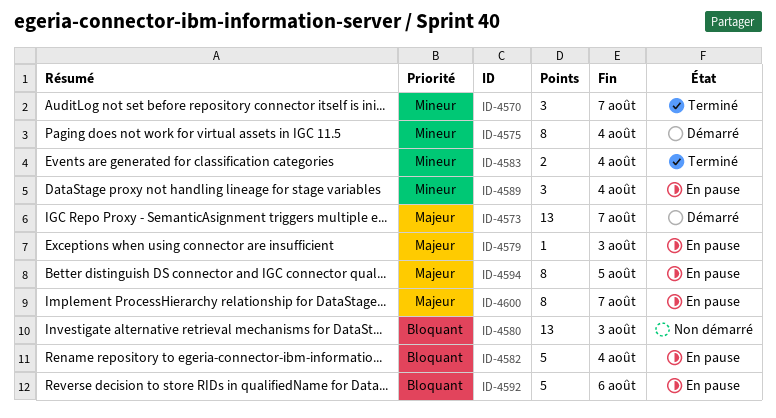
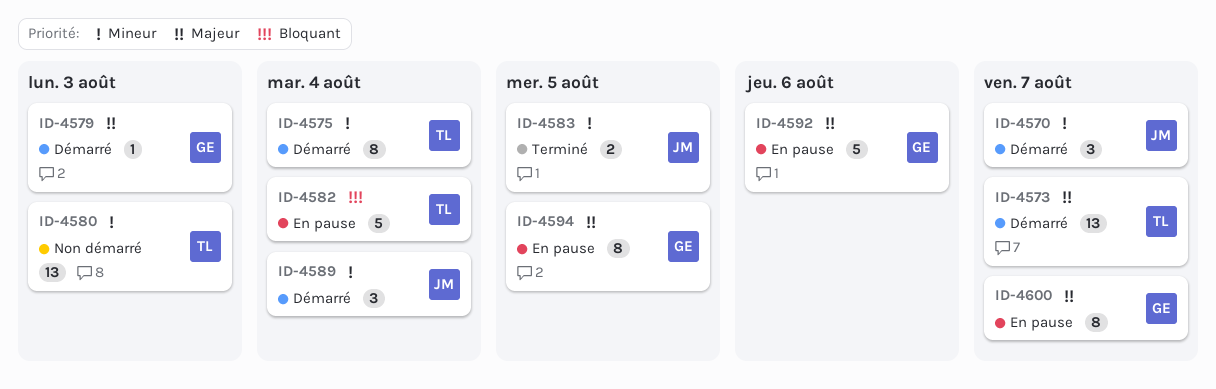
ID-4570, status: Terminé -> Démarré
ID-4579, status: En pause -> Démarré
ID-4580, priority: Bloquant -> Mineur
ID-4583, due: Aug 4 -> Aug 5
ID-4589, status: En pause -> Démarré
ID-4592, priority: Bloquant -> Majeur

